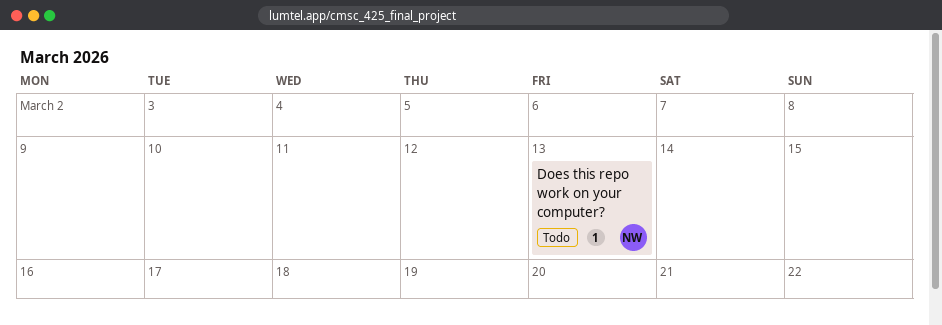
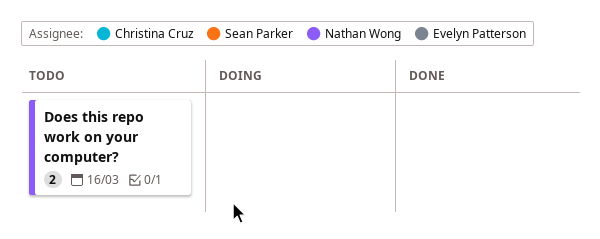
Does this repo work on your computer?, estimate: 1 -> 2
Does this repo work on your computer?, due: Mar 13 -> Mar 16

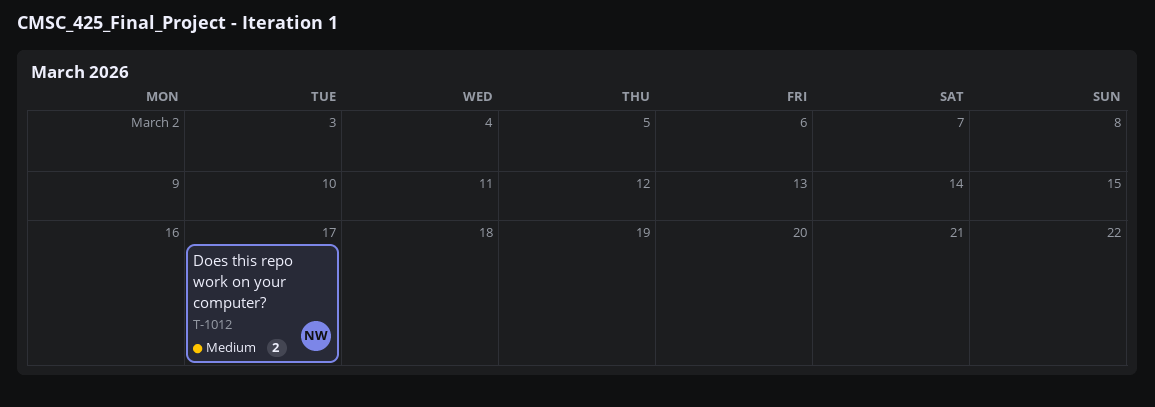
Does this repo work on your computer?, due: Mar 16 -> Mar 17

